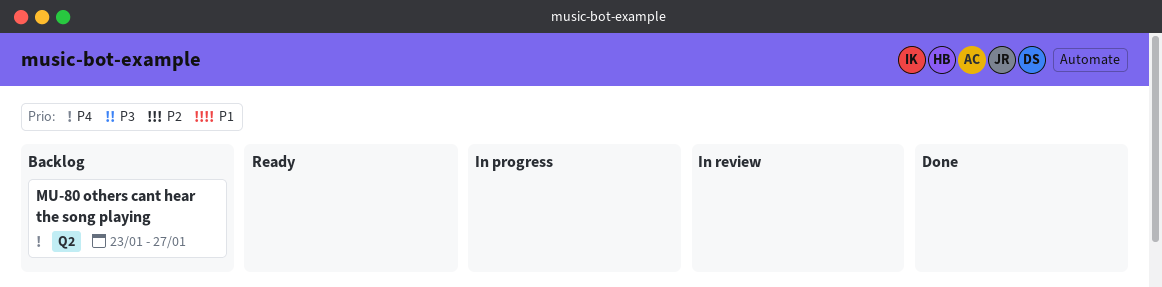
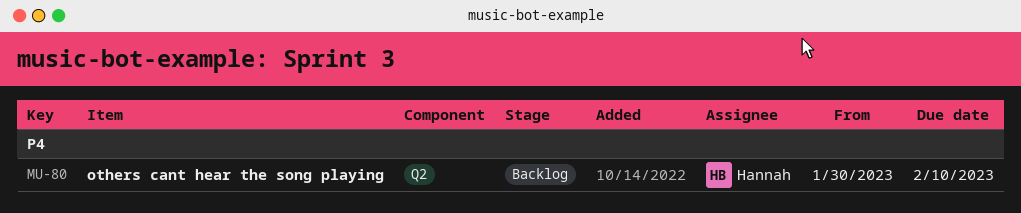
MU-80, start: Jan 23 -> Jan 30
MU-80, due: Jan 27 -> Feb 10

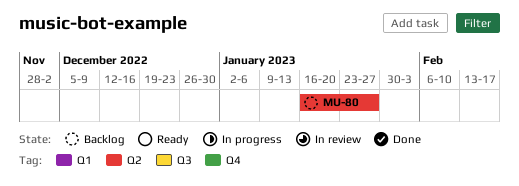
MU-80, start: Jan 30 -> Jan 16
MU-80, due: Feb 10 -> Jan 27

